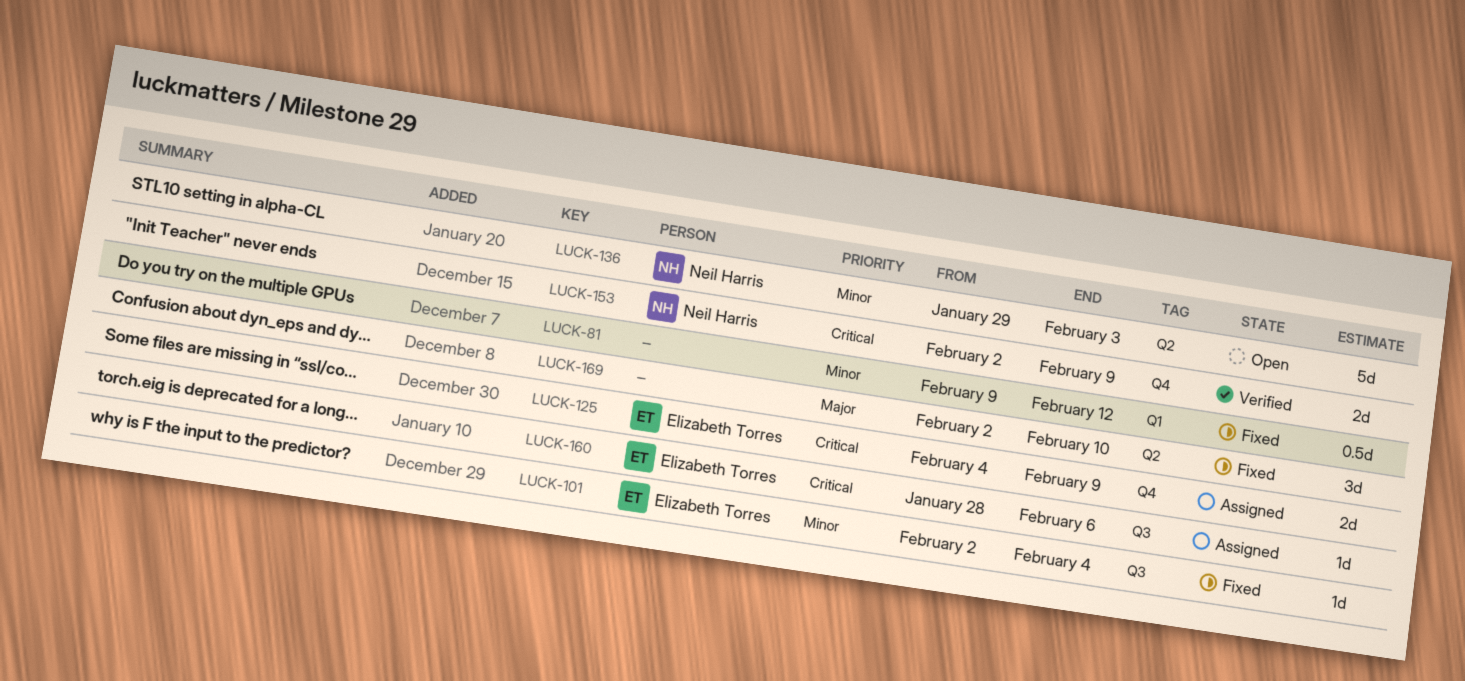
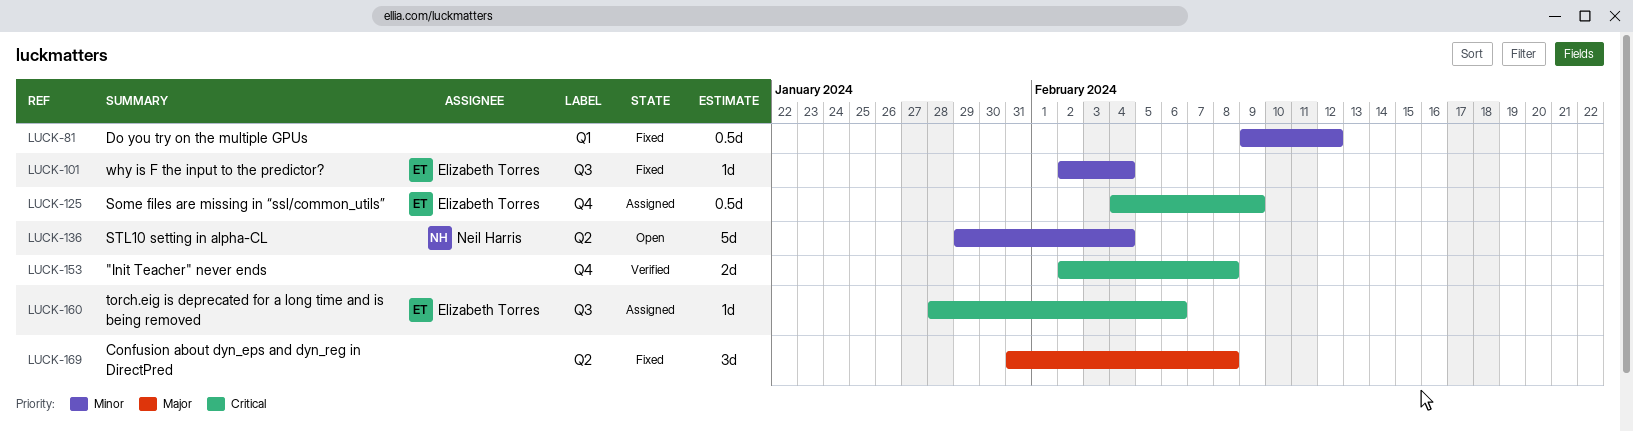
LUCK-125, estimate: 2d -> 0.5d
LUCK-136, due: Feb 3 -> Feb 4
LUCK-153, owner: Neil Harris -> none
LUCK-153, due: Feb 9 -> Feb 8
LUCK-169, start: Feb 2 -> Jan 31
LUCK-169, due: Feb 10 -> Feb 8

